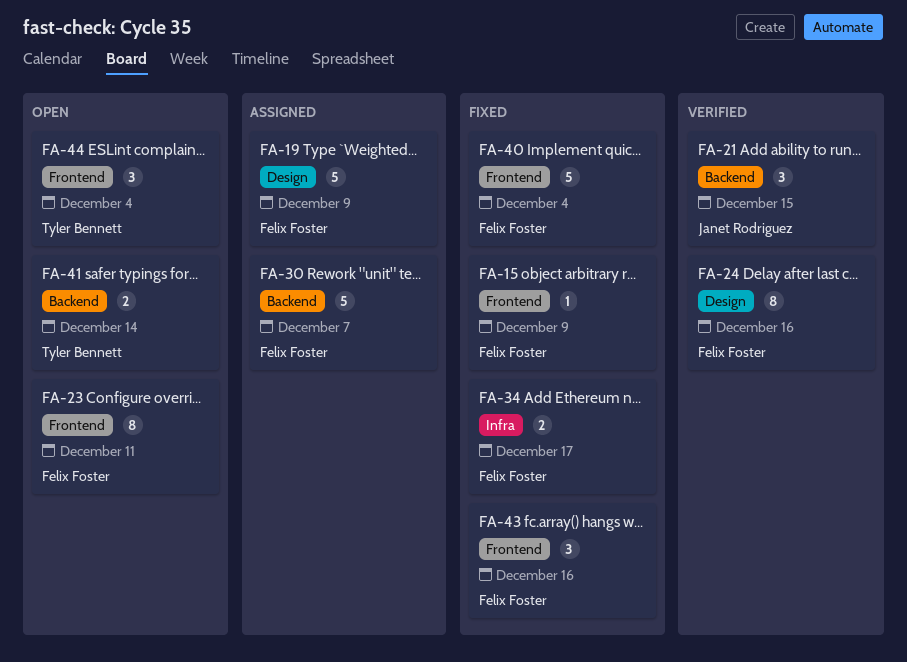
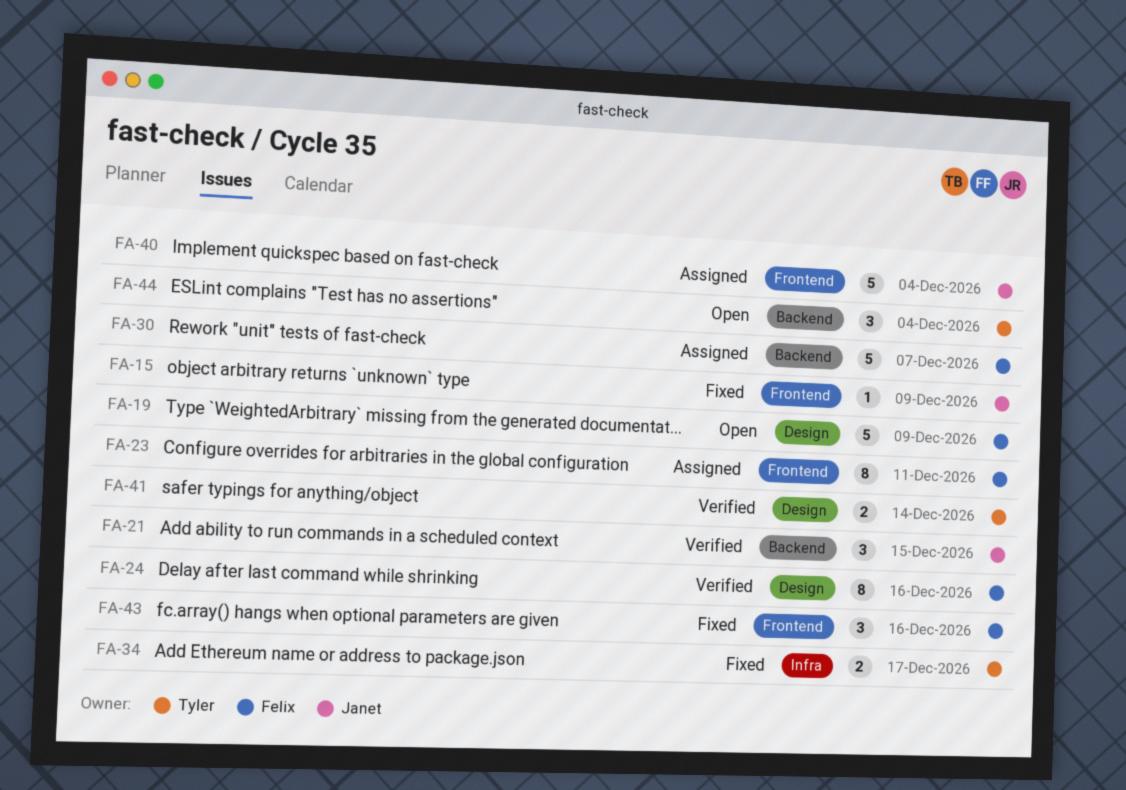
FA-15, owner: Felix Foster -> Janet Rodriguez
FA-19, status: Assigned -> Open
FA-23, status: Open -> Assigned
FA-34, owner: Felix Foster -> Tyler Bennett
FA-40, status: Fixed -> Assigned
FA-40, owner: Felix Foster -> Janet Rodriguez
FA-41, status: Open -> Verified
FA-41, label: Backend -> Design
FA-44, label: Frontend -> Backend

